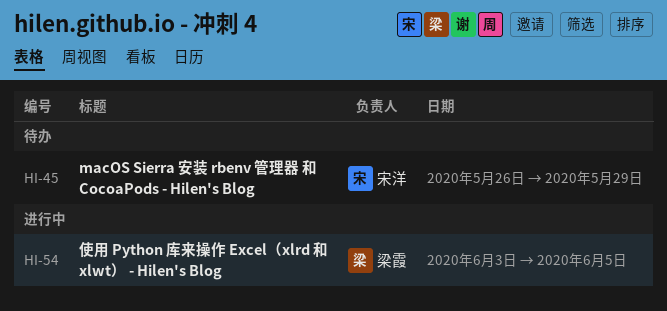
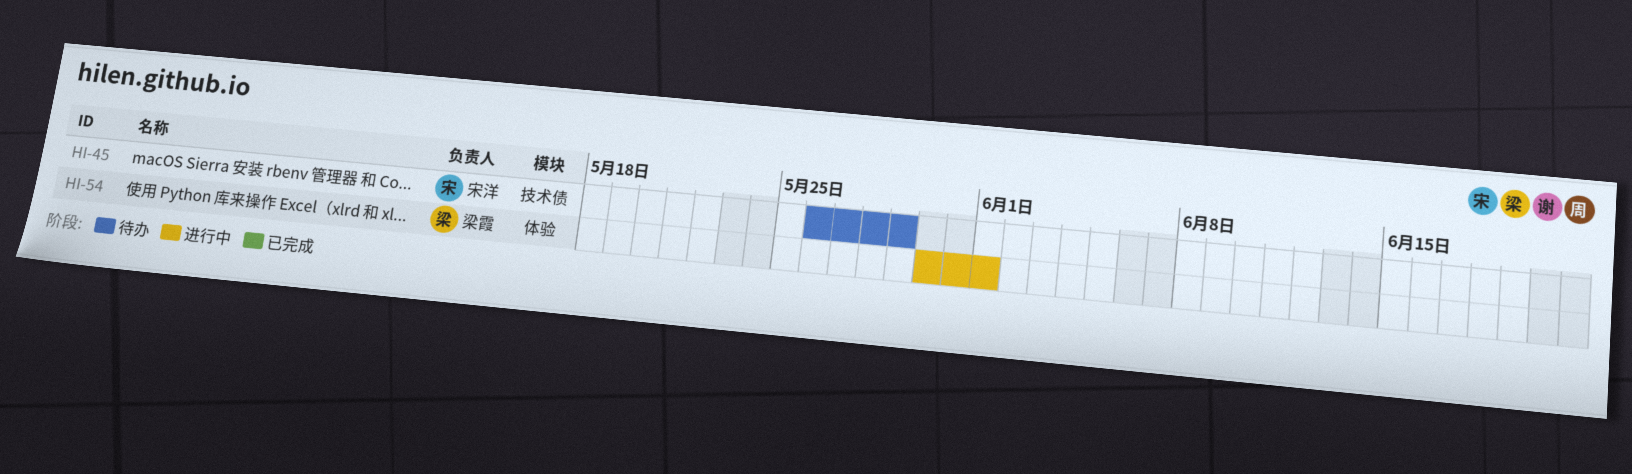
HI-54, start: Jun 3 -> May 30
HI-54, due: Jun 5 -> Jun 1

